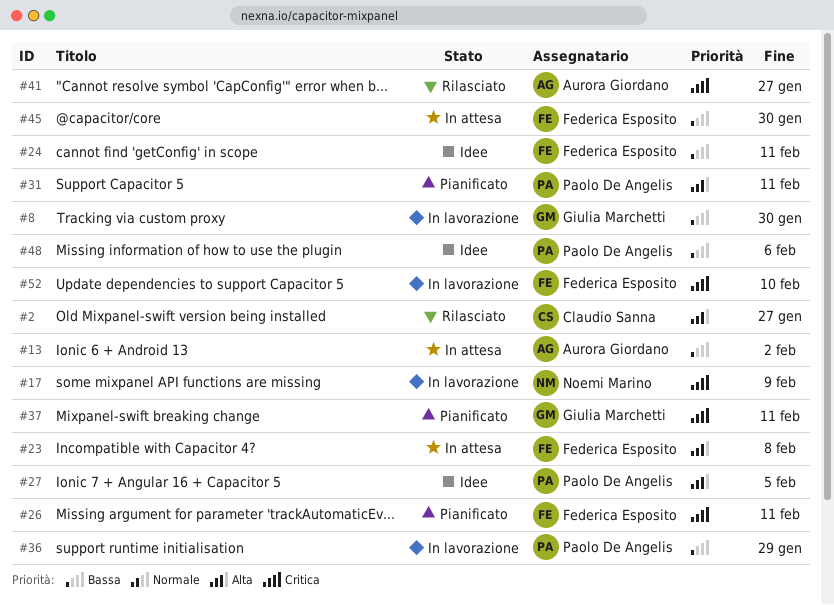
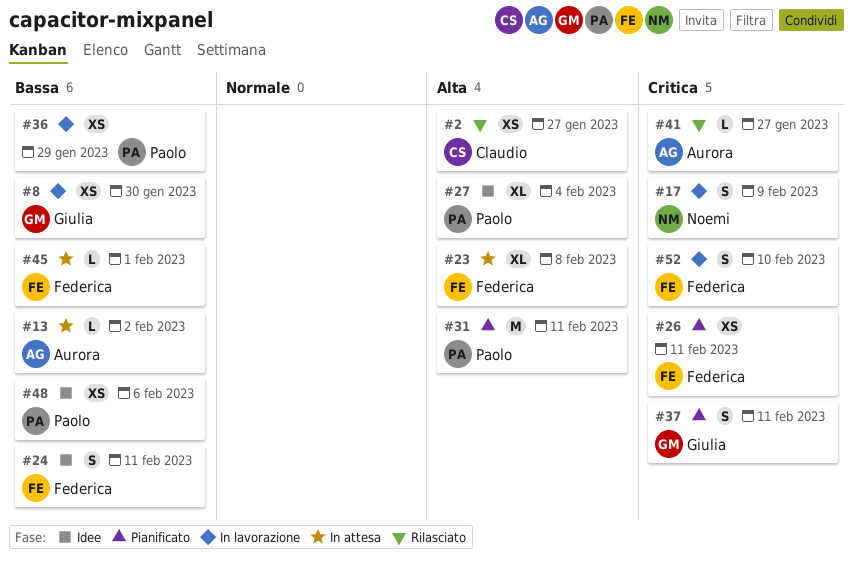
#27, due: Feb 5 -> Feb 4
#45, due: Jan 30 -> Feb 1

